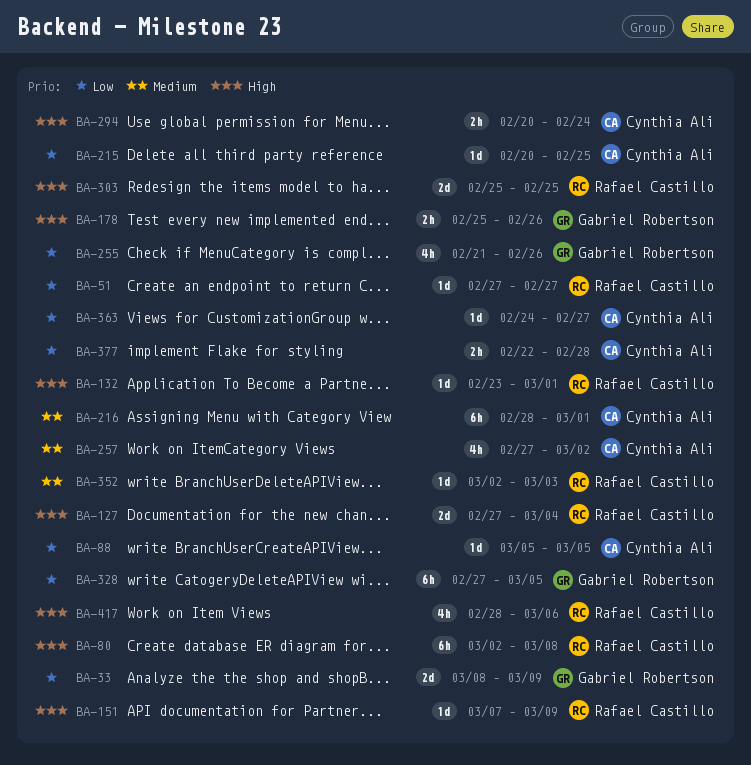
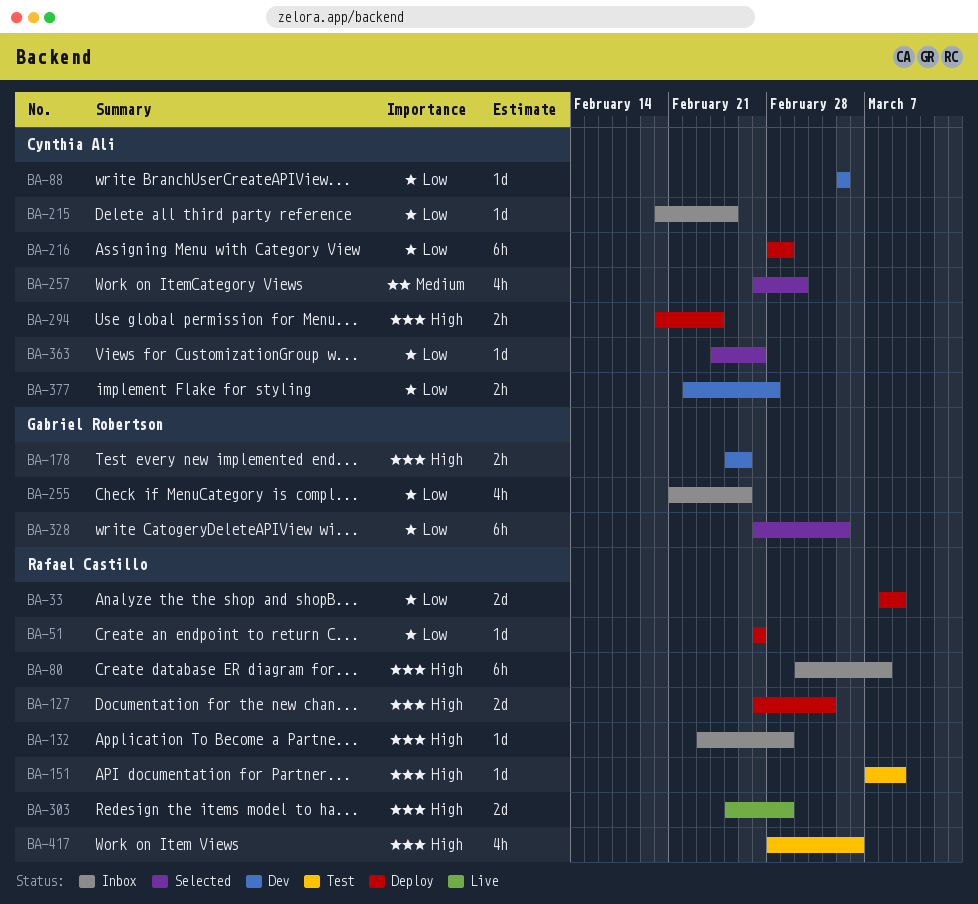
BA-33, owner: Gabriel Robertson -> Rafael Castillo
BA-216, priority: Medium -> Low
BA-303, due: Feb 25 -> Mar 1
BA-352: present -> none

